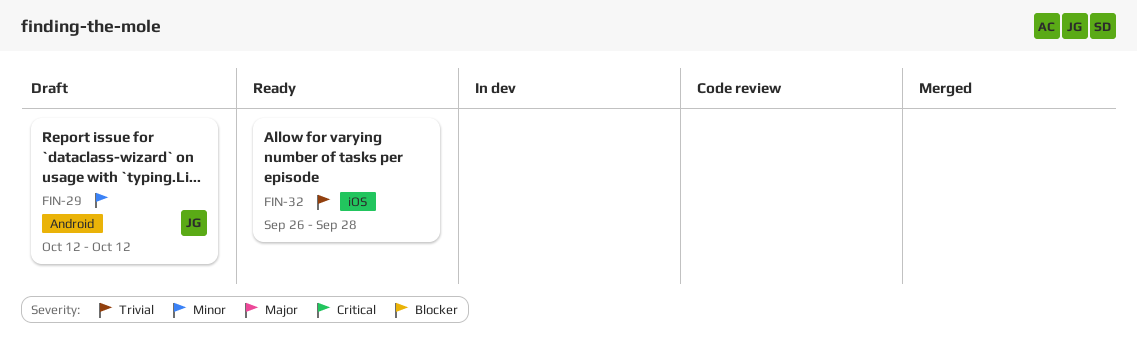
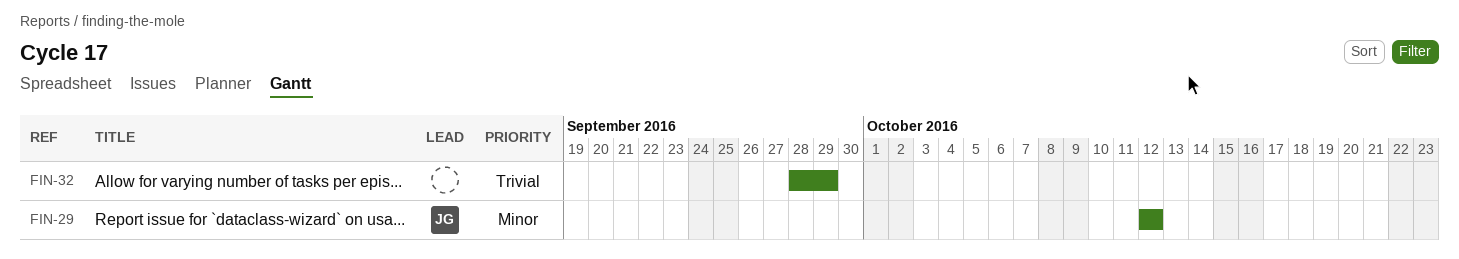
FIN-32, start: Sep 26 -> Sep 28
FIN-32, due: Sep 28 -> Sep 29

